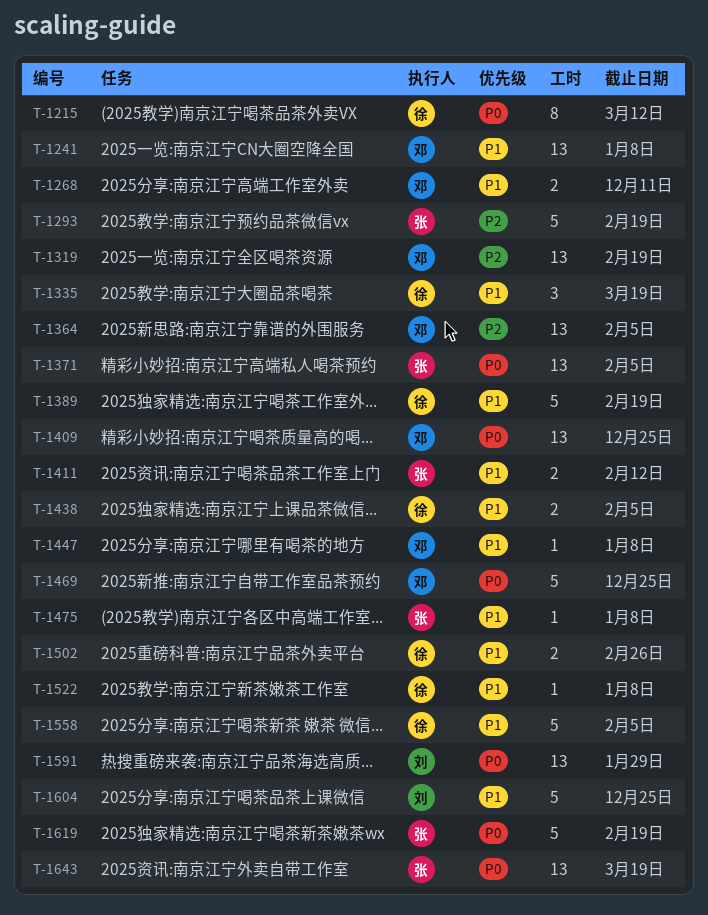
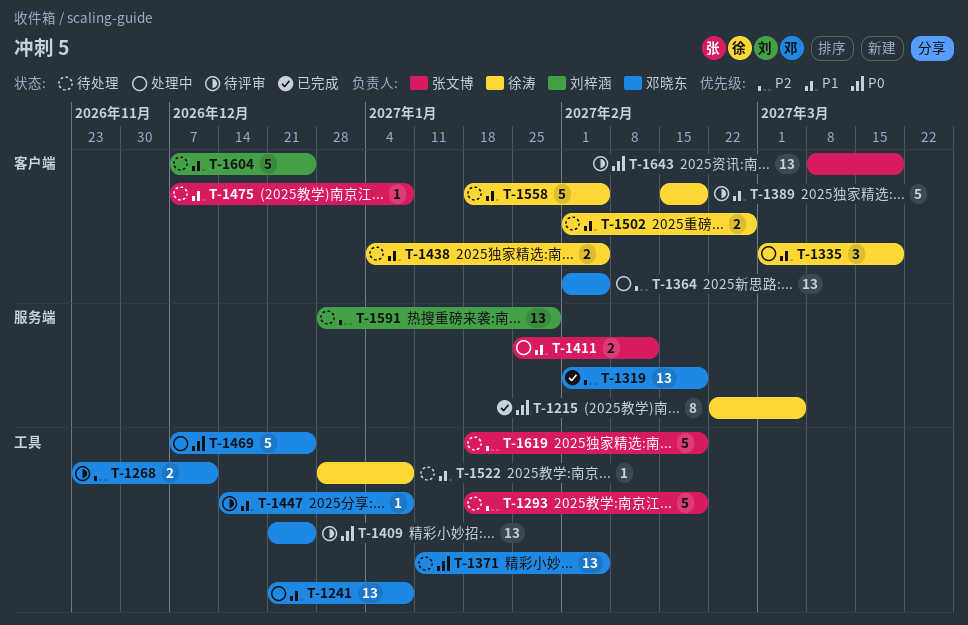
T-1215, due: Mar 12 -> Mar 5
T-1268, priority: P1 -> P2
T-1371, owner: 张文博 -> 邓晓东
T-1591, priority: P0 -> P2
T-1619, priority: P0 -> P2

